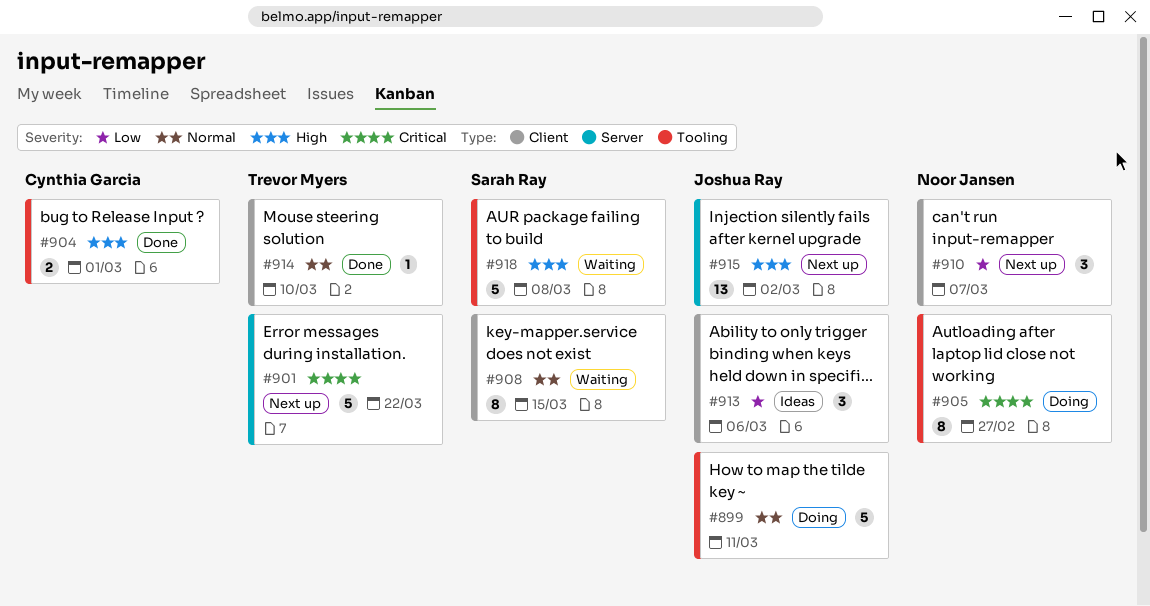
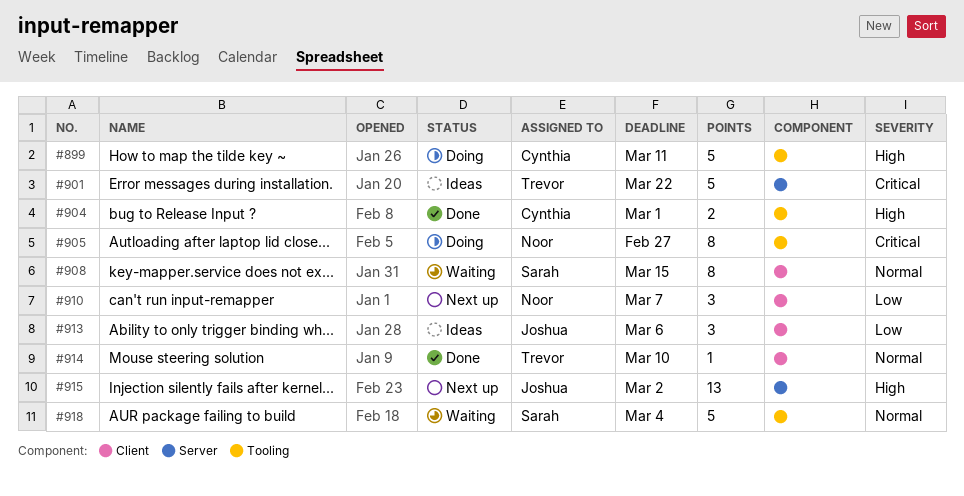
#899, owner: Joshua Ray -> Cynthia Garcia
#899, priority: Normal -> High
#901, status: Next up -> Ideas
#918, priority: High -> Normal
#918, due: Mar 8 -> Mar 4

